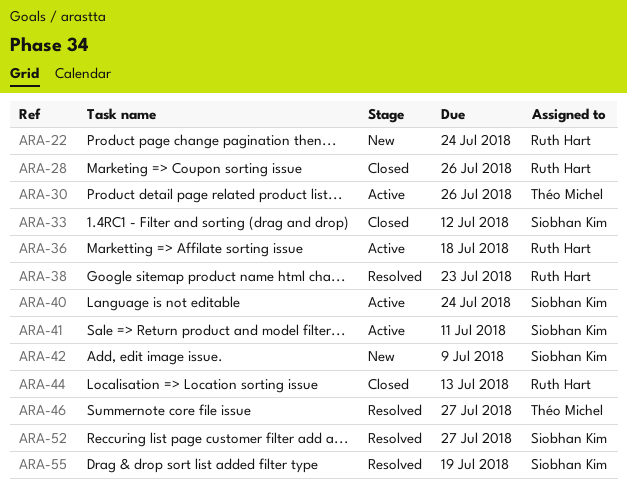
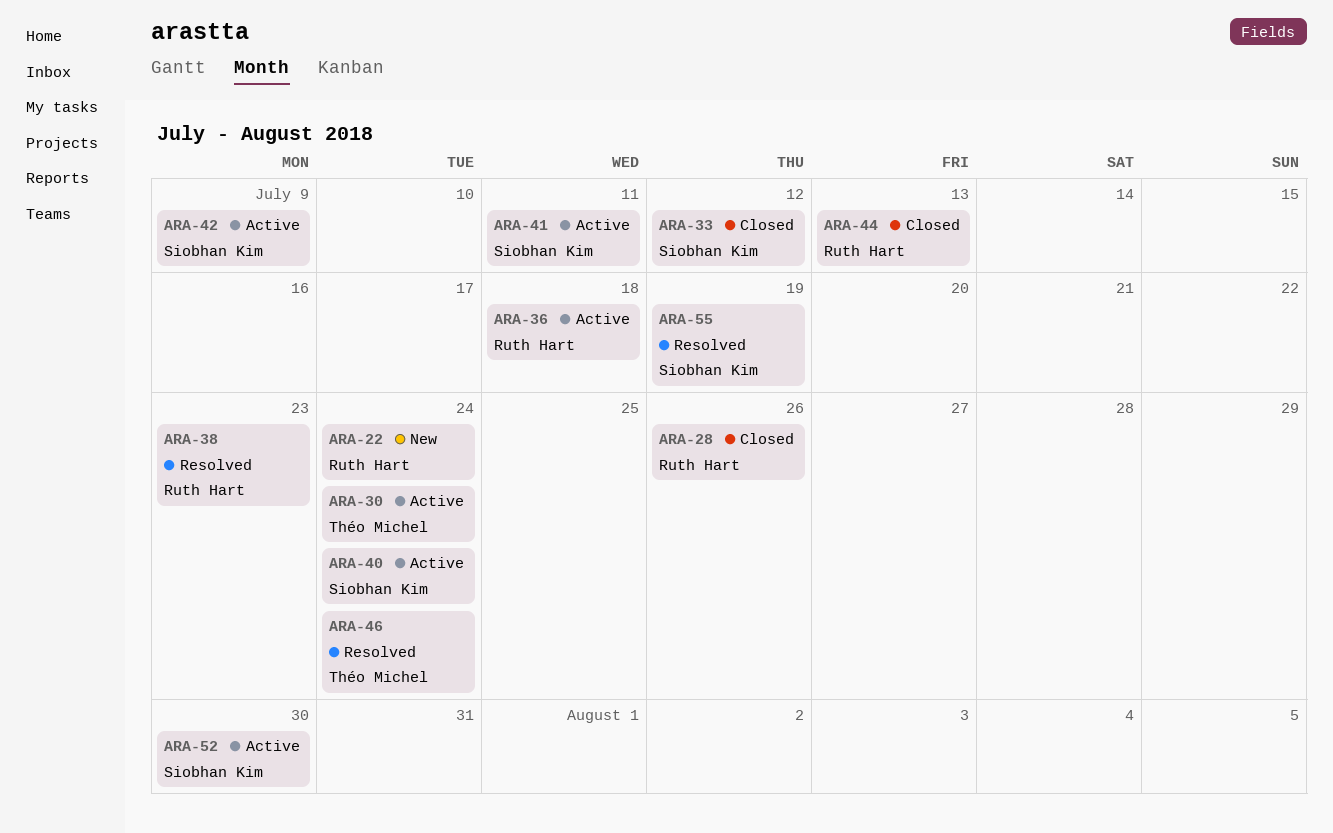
ARA-30, due: Jul 26 -> Jul 24
ARA-42, status: New -> Active
ARA-46, due: Jul 27 -> Jul 24
ARA-52, status: Resolved -> Active
ARA-52, due: Jul 27 -> Jul 30

